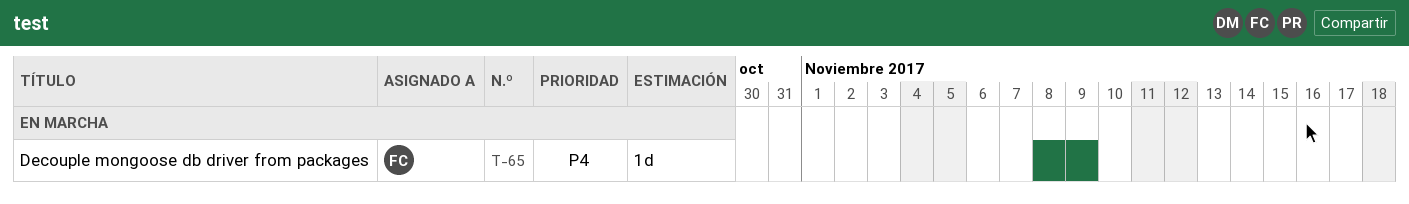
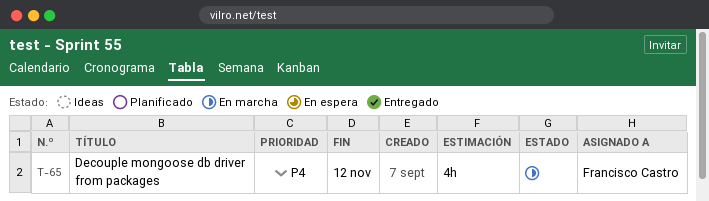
T-65, estimate: 1d -> 4h
T-65, due: Nov 9 -> Nov 12

